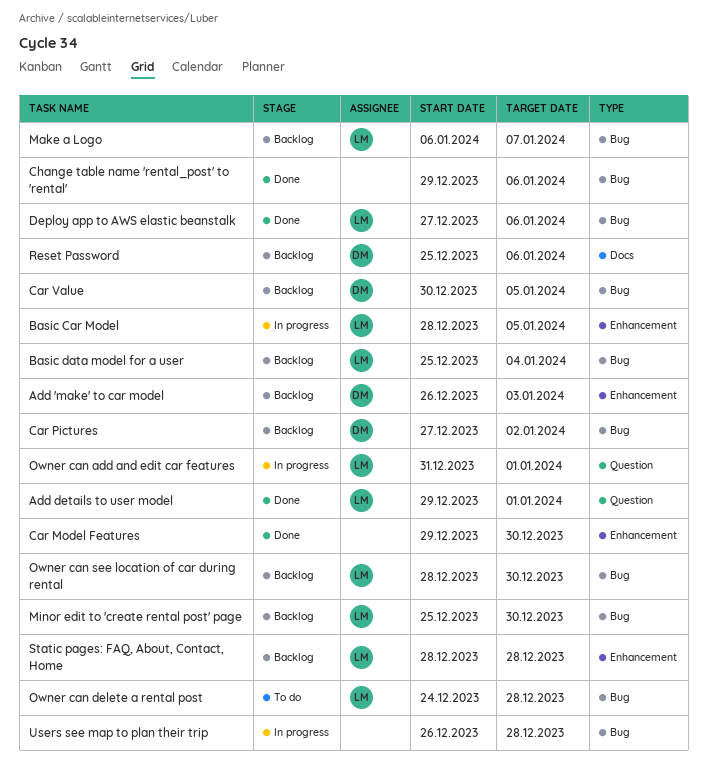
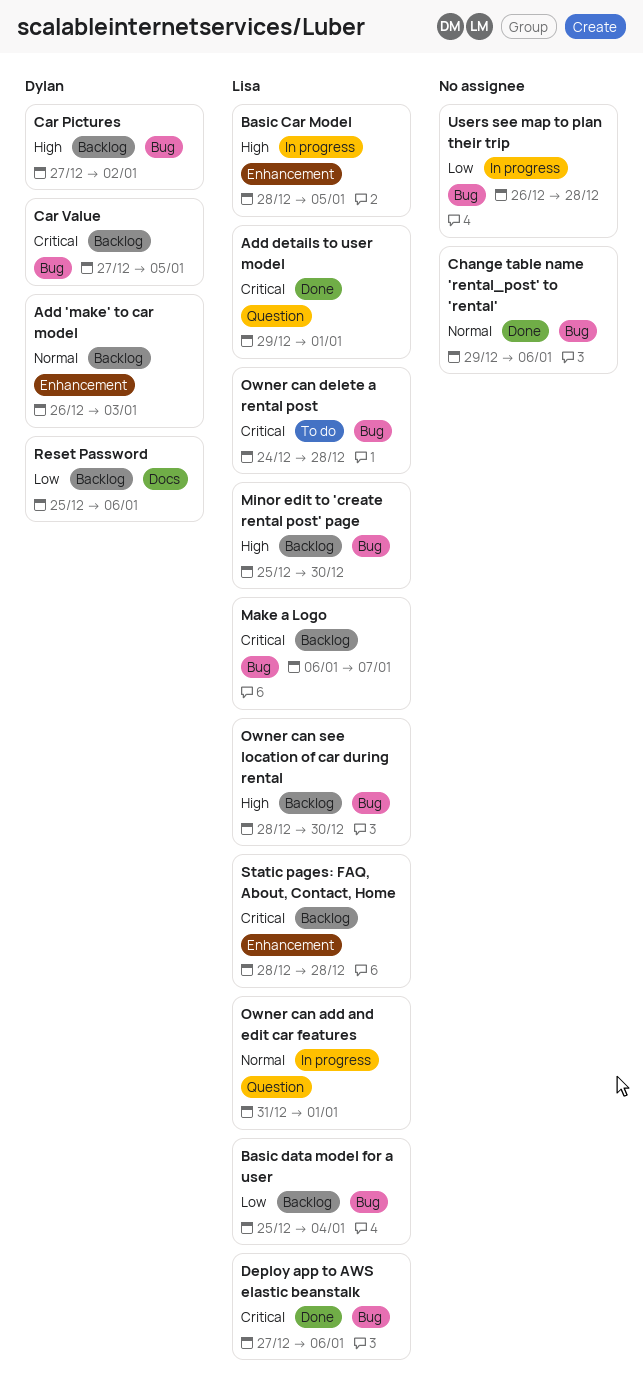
Car Model Features: present -> none
Car Value, start: Dec 30 -> Dec 27

